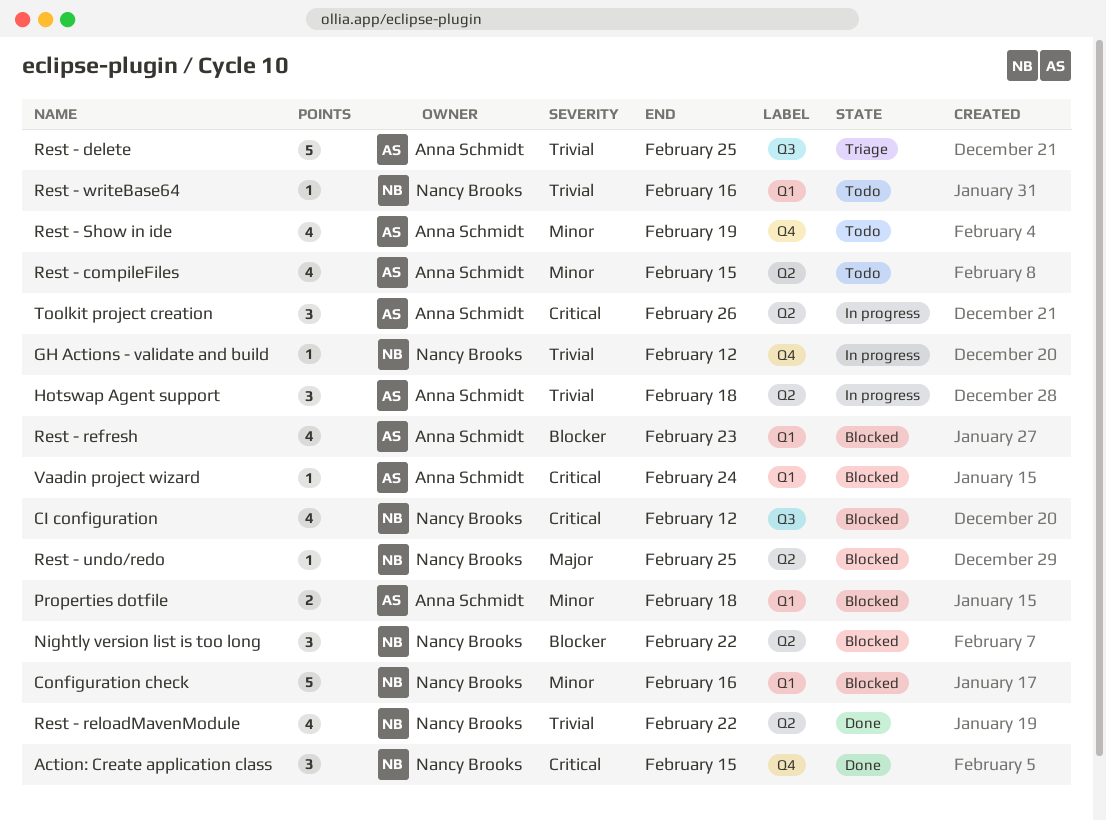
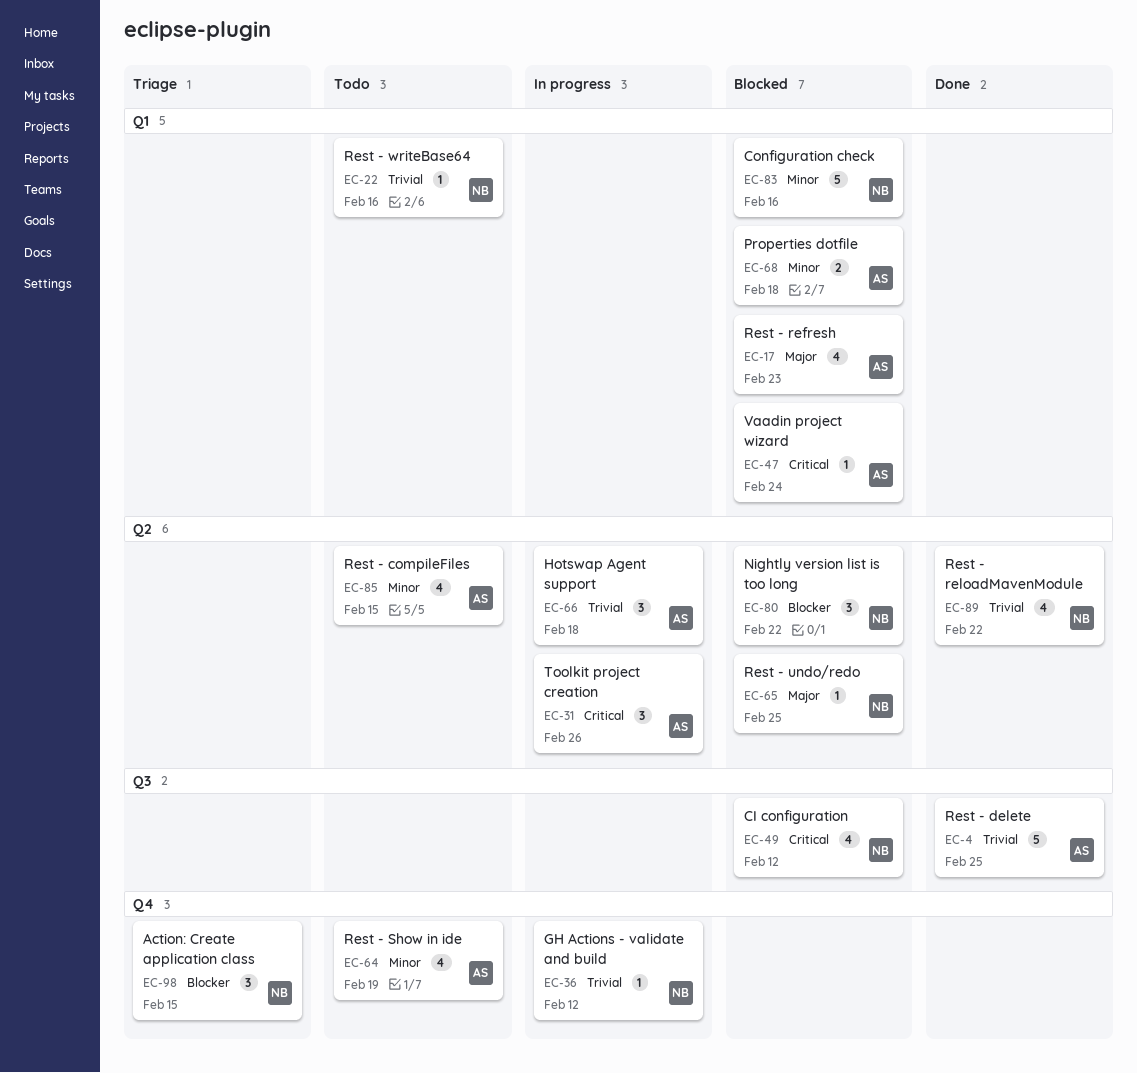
Action: Create application class, status: Done -> Triage
Action: Create application class, priority: Critical -> Blocker
Rest - delete, status: Triage -> Done
Rest - refresh, priority: Blocker -> Major

